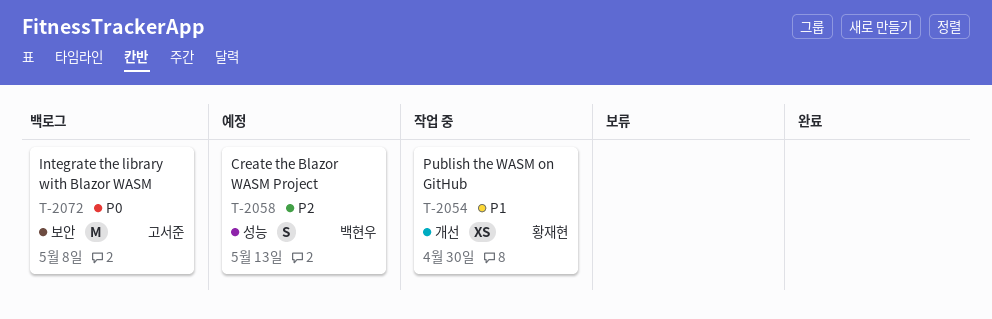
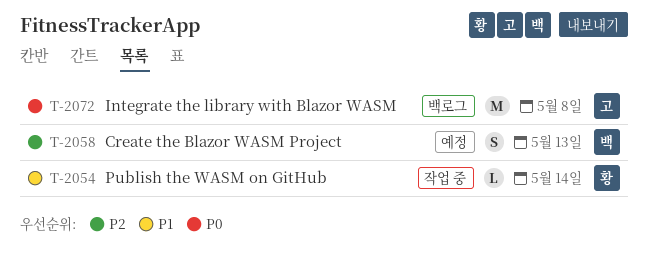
T-2054, estimate: XS -> L
T-2054, due: Apr 30 -> May 14

